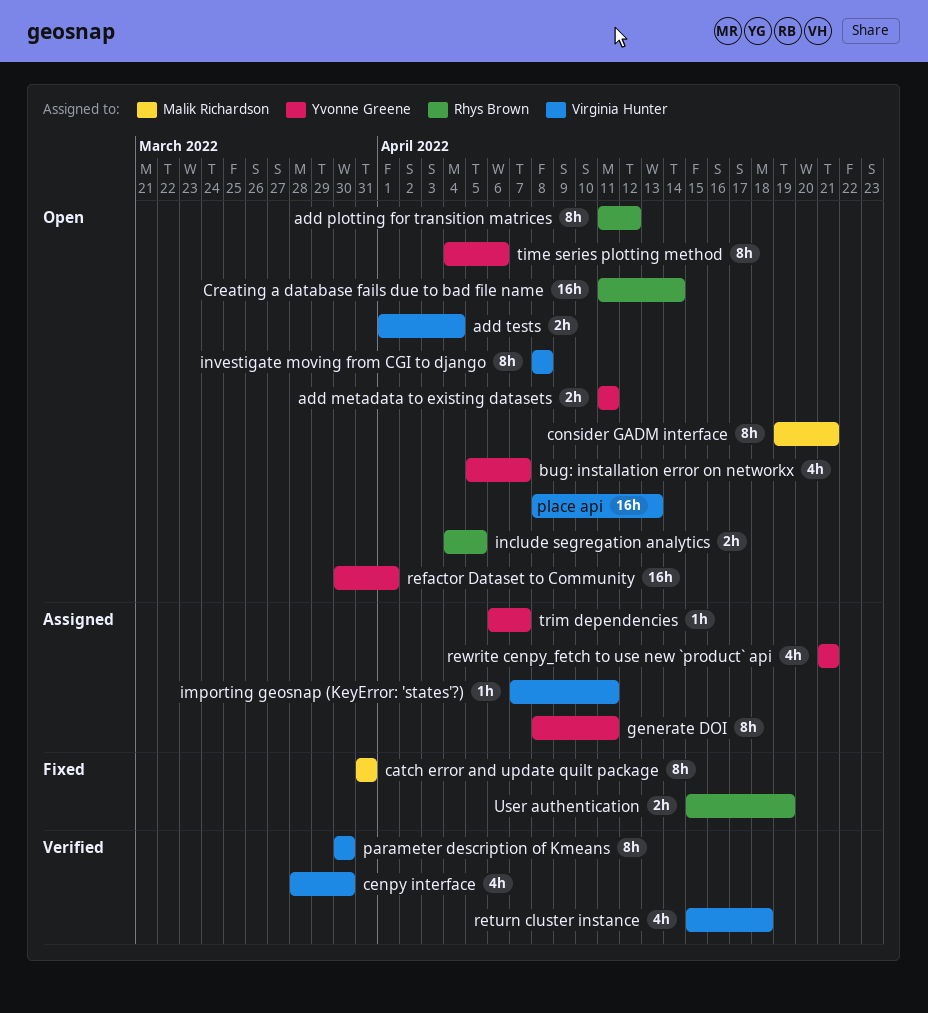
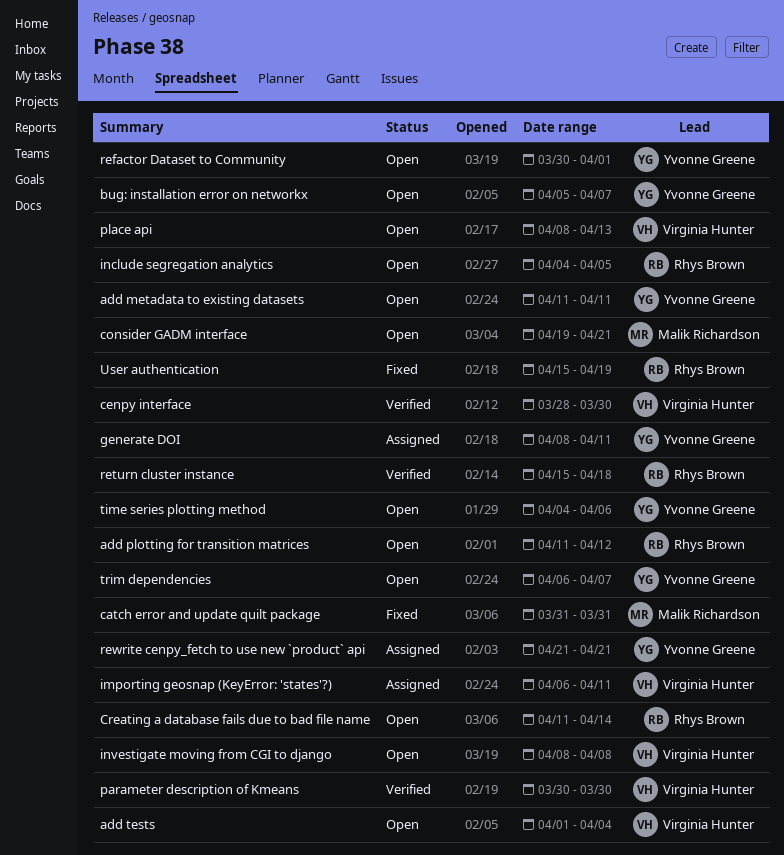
importing geosnap (KeyError: 'states'?), start: Apr 7 -> Apr 6
return cluster instance, owner: Virginia Hunter -> Rhys Brown
trim dependencies, status: Assigned -> Open

